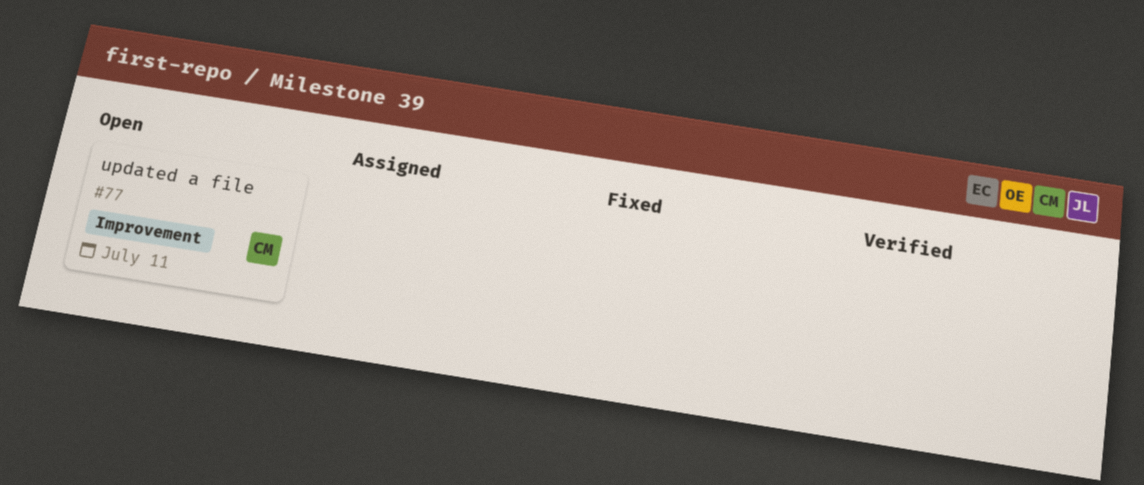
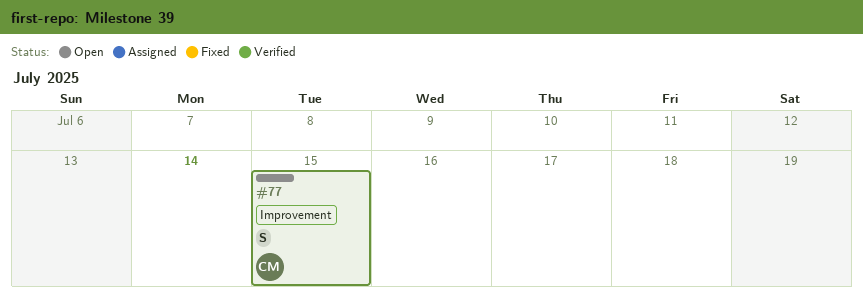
#77, due: Jul 11 -> Jul 15

